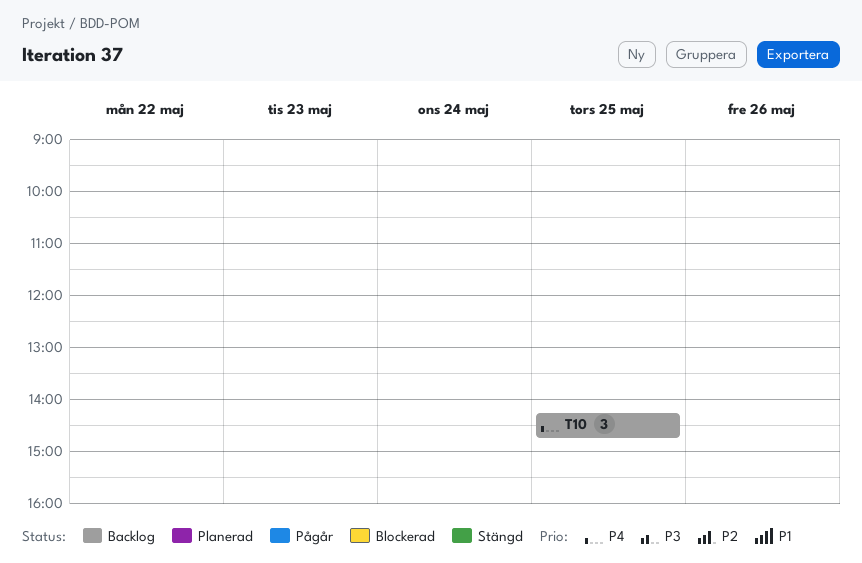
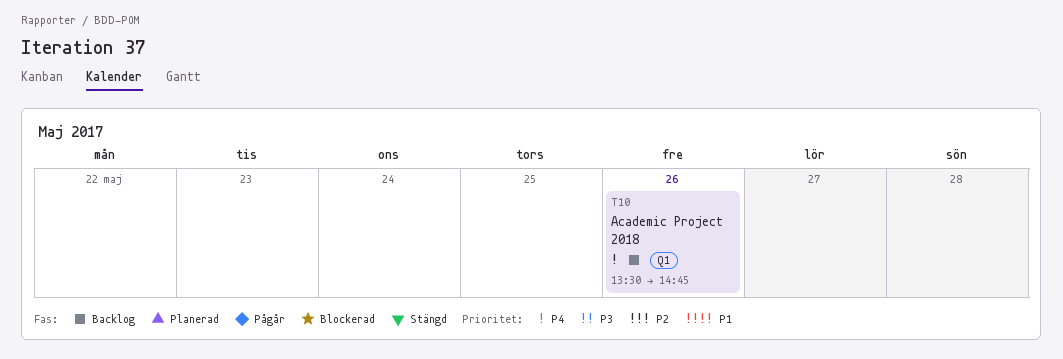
T10, day: May 25 -> May 26
T10, begins: 14:15 -> 13:30

